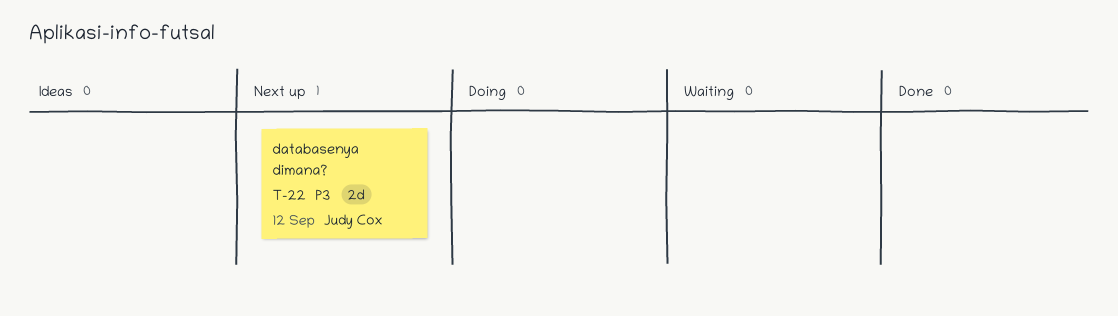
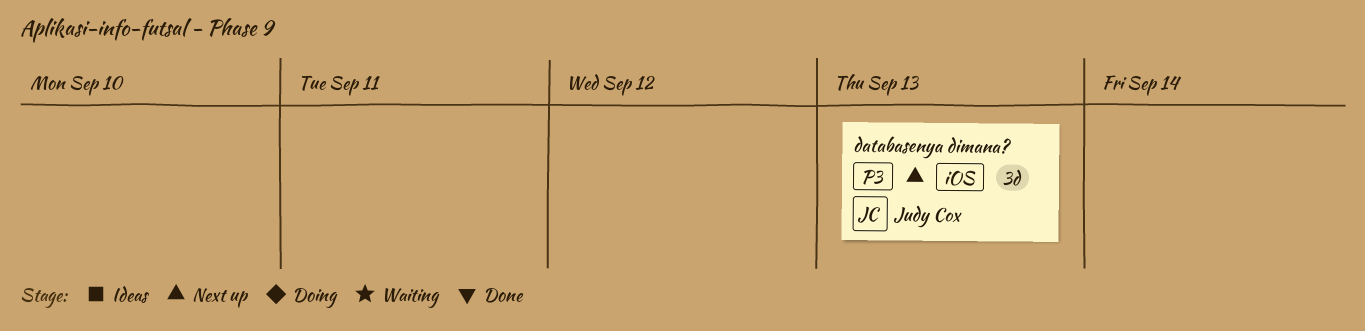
databasenya dimana?, estimate: 2d -> 3d
databasenya dimana?, due: Sep 12 -> Sep 13

